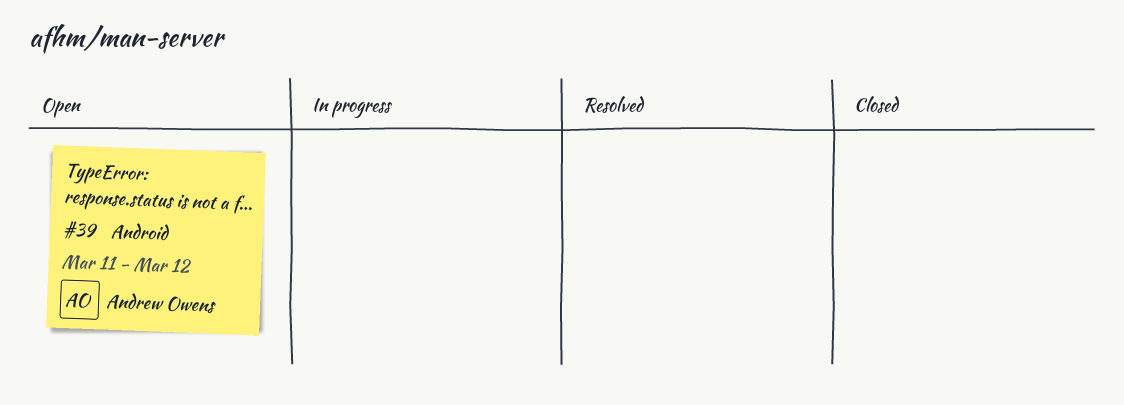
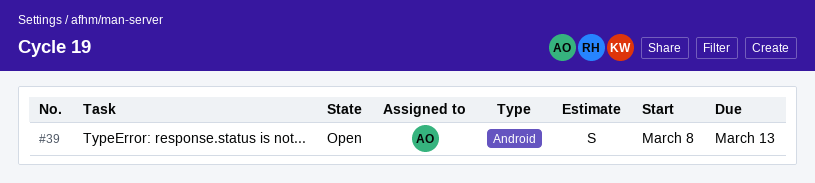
#39, start: Mar 11 -> Mar 8
#39, due: Mar 12 -> Mar 13

